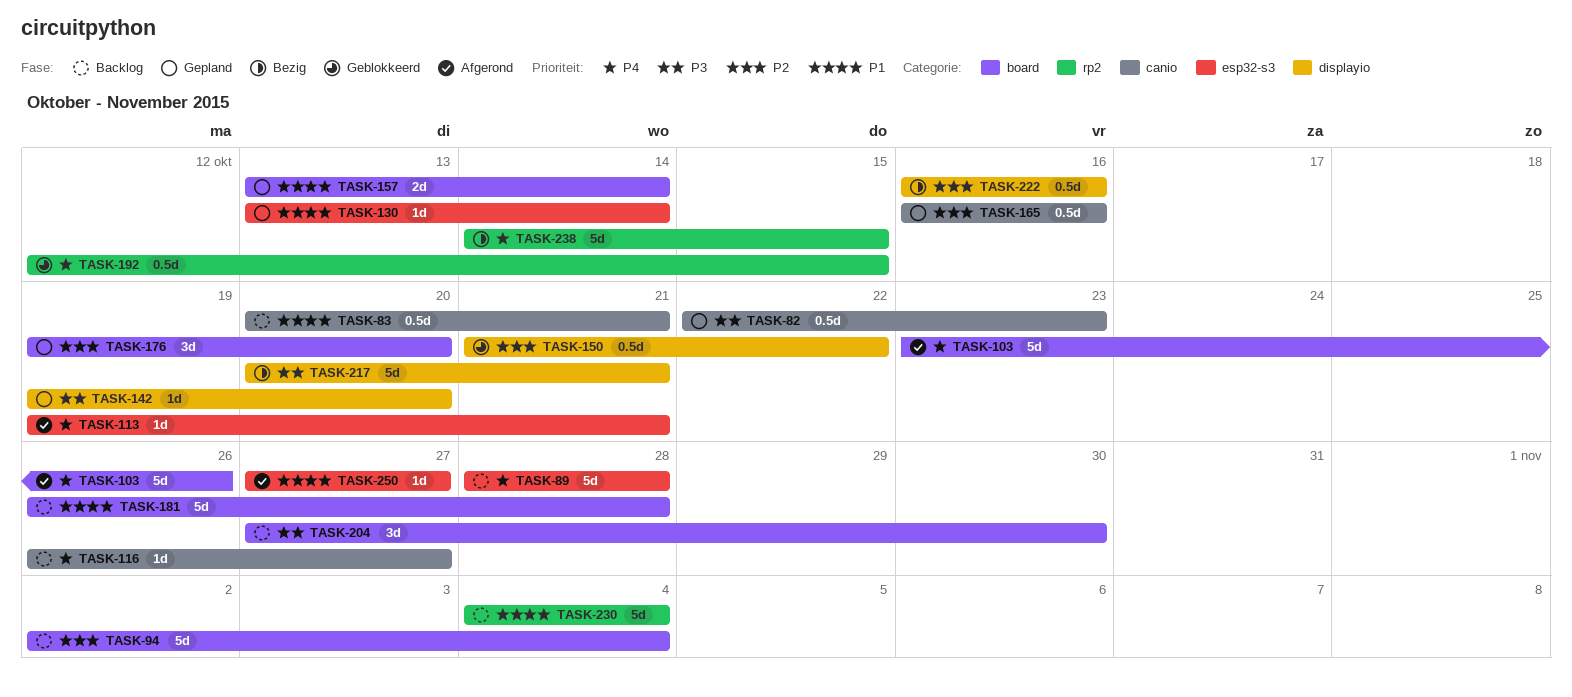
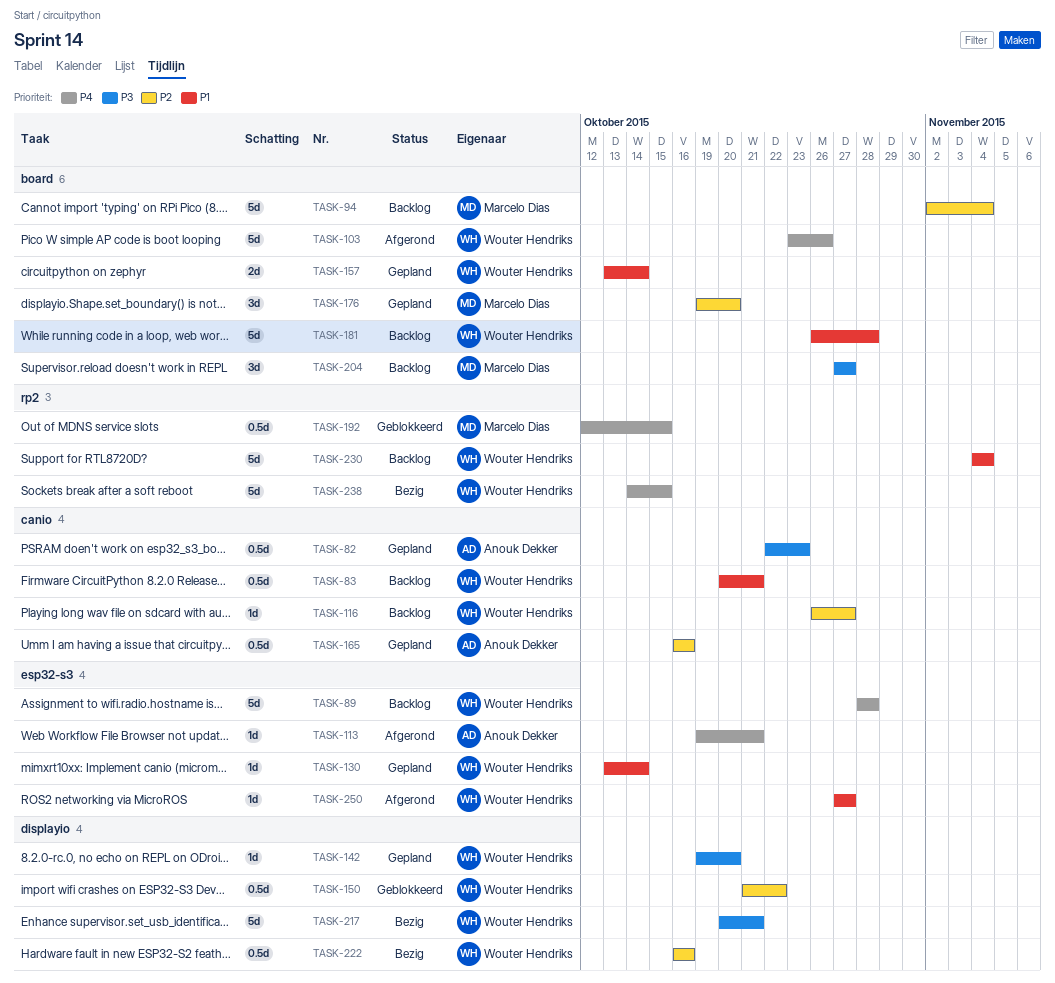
TASK-116, priority: P4 -> P2
TASK-204, due: Oct 30 -> Oct 27

